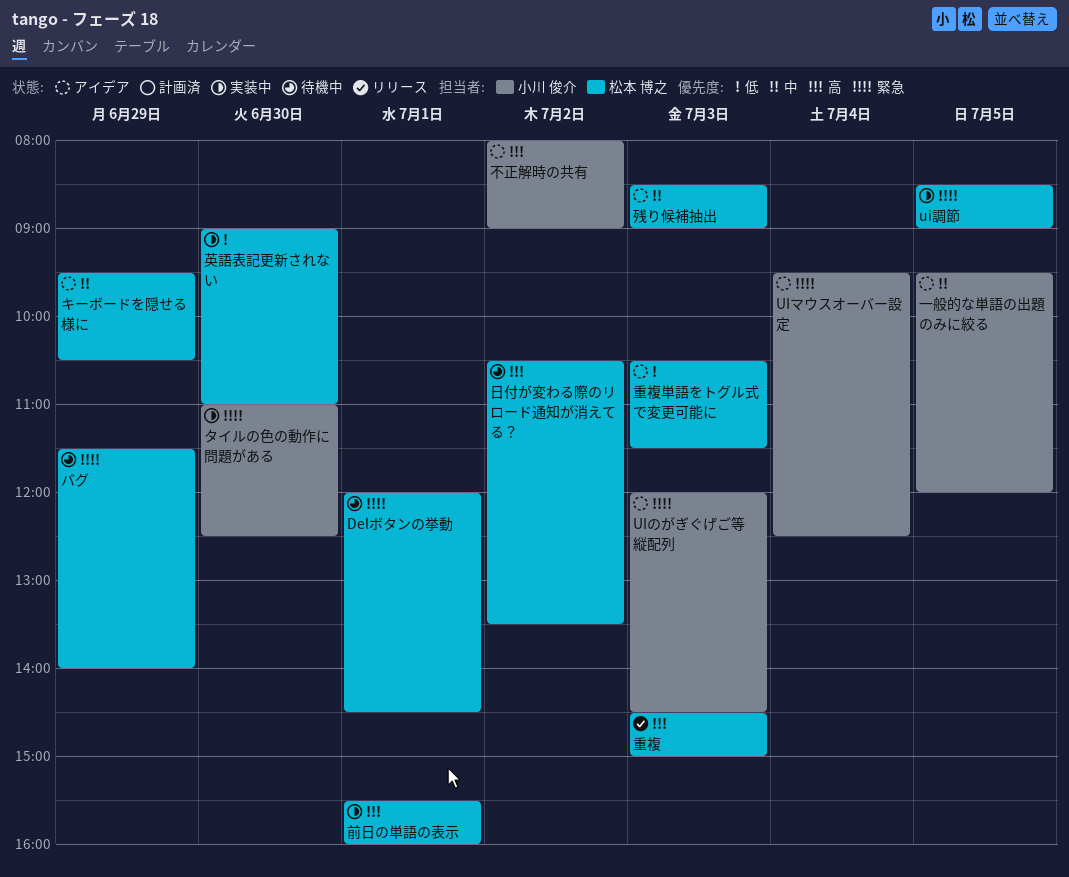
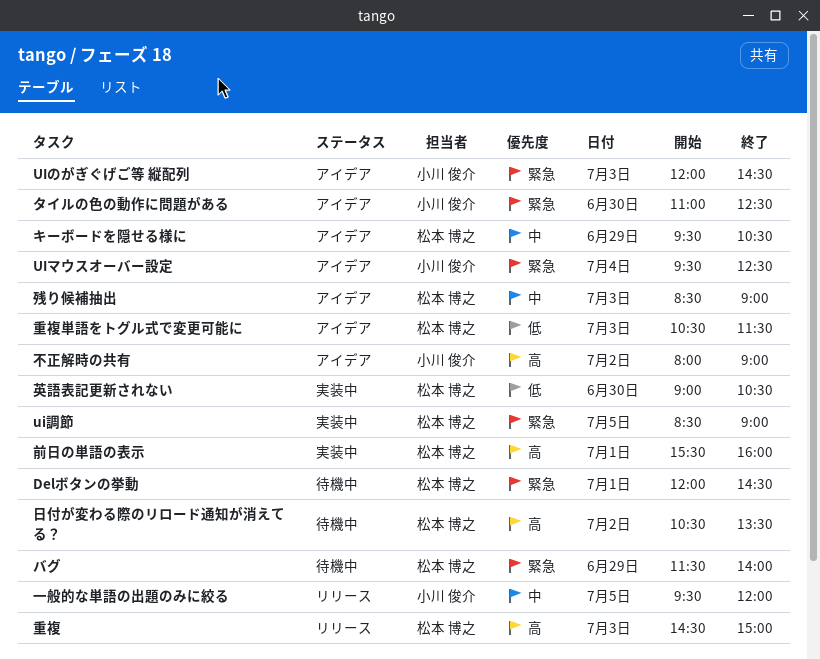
タイルの色の動作に問題がある, status: 実装中 -> アイデア
一般的な単語の出題のみに絞る, status: アイデア -> リリース
英語表記更新されない, ends: 11:00 -> 10:30

